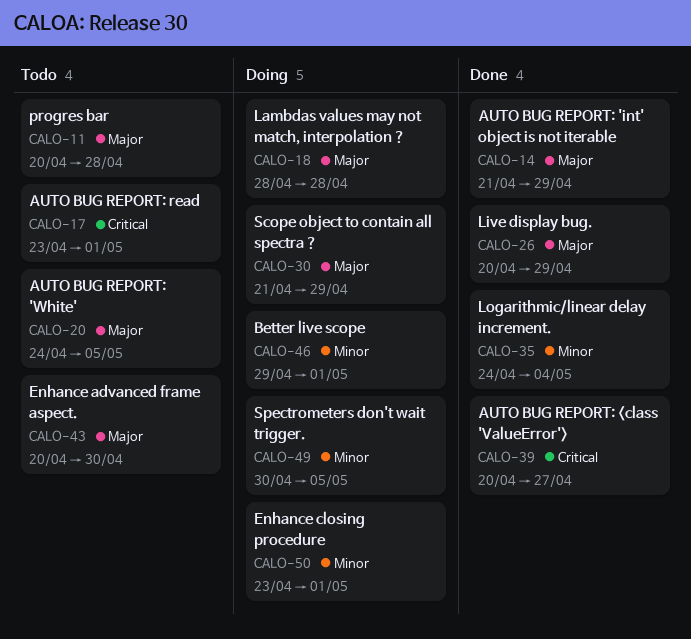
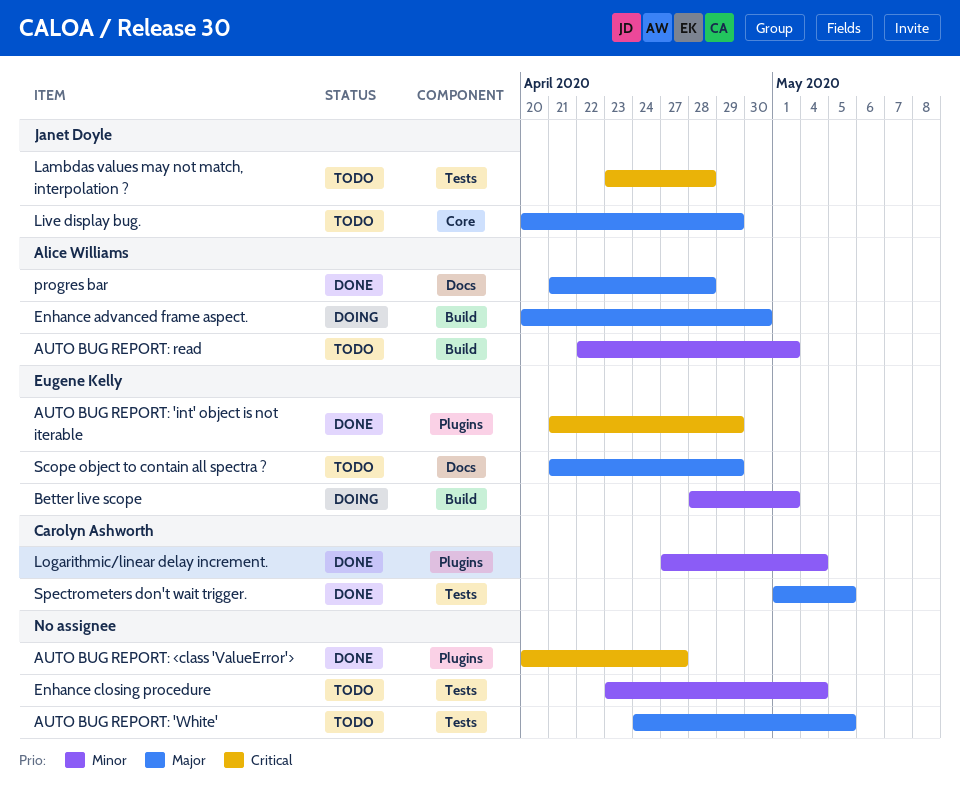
AUTO BUG REPORT: 'int' object is not iterable, priority: Major -> Critical
AUTO BUG REPORT: read, priority: Critical -> Minor
AUTO BUG REPORT: read, start: Apr 23 -> Apr 22
Better live scope, start: Apr 29 -> Apr 28
Enhance advanced frame aspect., status: Todo -> Doing
Enhance closing procedure, status: Doing -> Todo
Enhance closing procedure, due: May 1 -> May 4
Lambdas values may not match, interpolation ?, status: Doing -> Todo
Lambdas values may not match, interpolation ?, priority: Major -> Critical
Lambdas values may not match, interpolation ?, start: Apr 28 -> Apr 23
Live display bug., status: Done -> Todo
Logarithmic/linear delay increment., start: Apr 24 -> Apr 27
progres bar, status: Todo -> Done
progres bar, start: Apr 20 -> Apr 21
Scope object to contain all spectra ?, status: Doing -> Todo
Spectrometers don't wait trigger., status: Doing -> Done
Spectrometers don't wait trigger., priority: Minor -> Major
Spectrometers don't wait trigger., start: Apr 30 -> May 1

